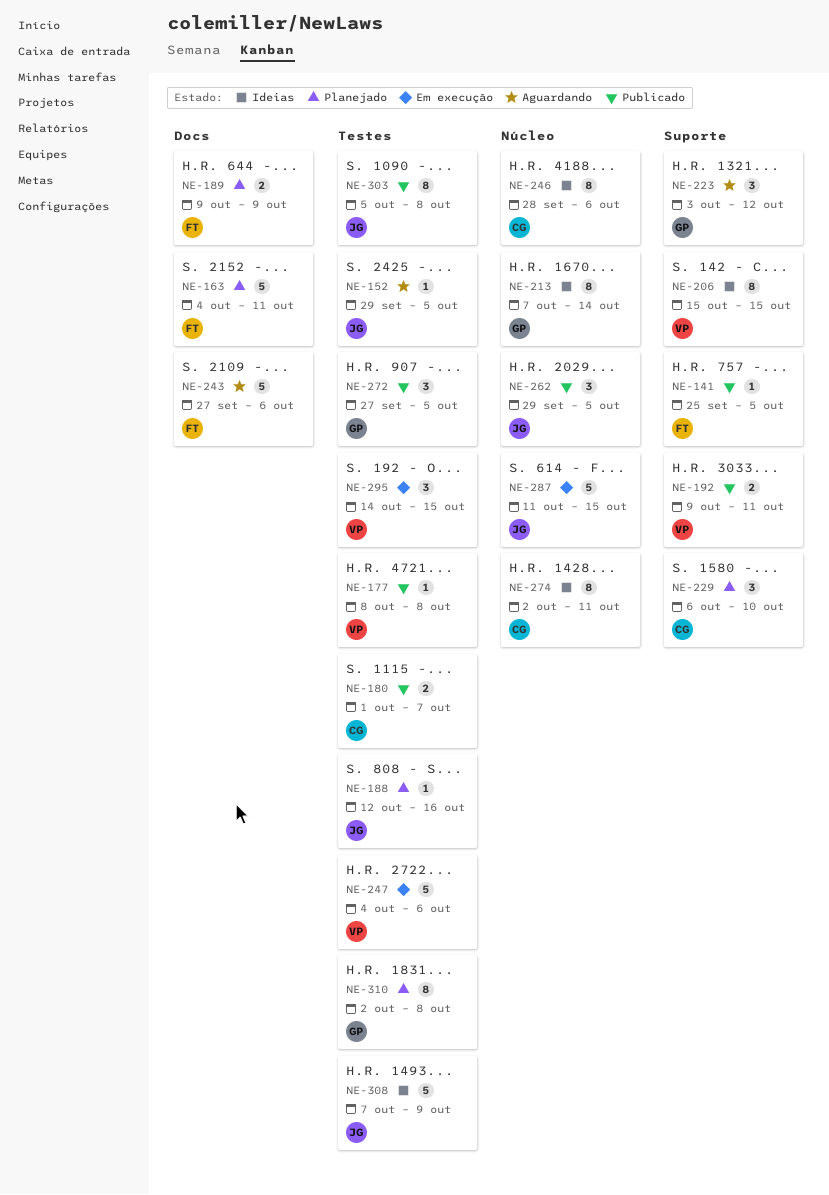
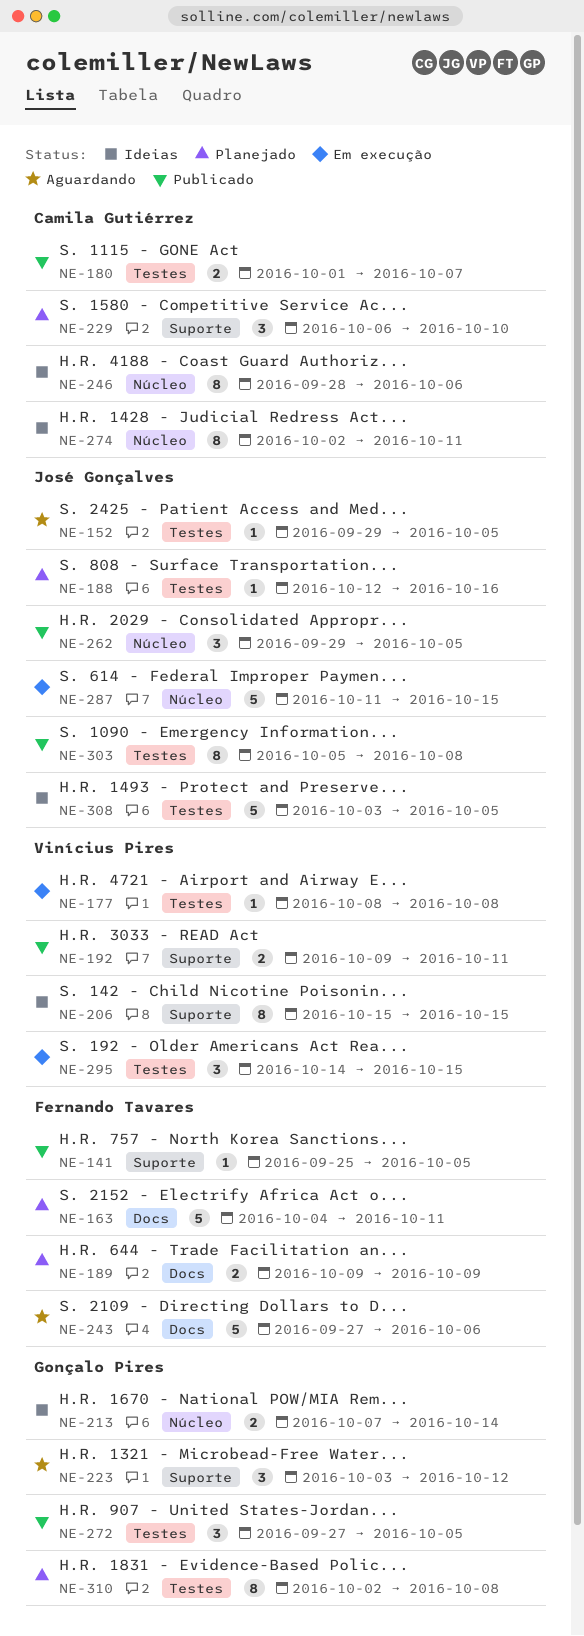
NE-177, status: Publicado -> Em execução
NE-213, estimate: 8 -> 2
NE-247: present -> none
NE-308, start: Oct 7 -> Oct 3
NE-308, due: Oct 9 -> Oct 5

